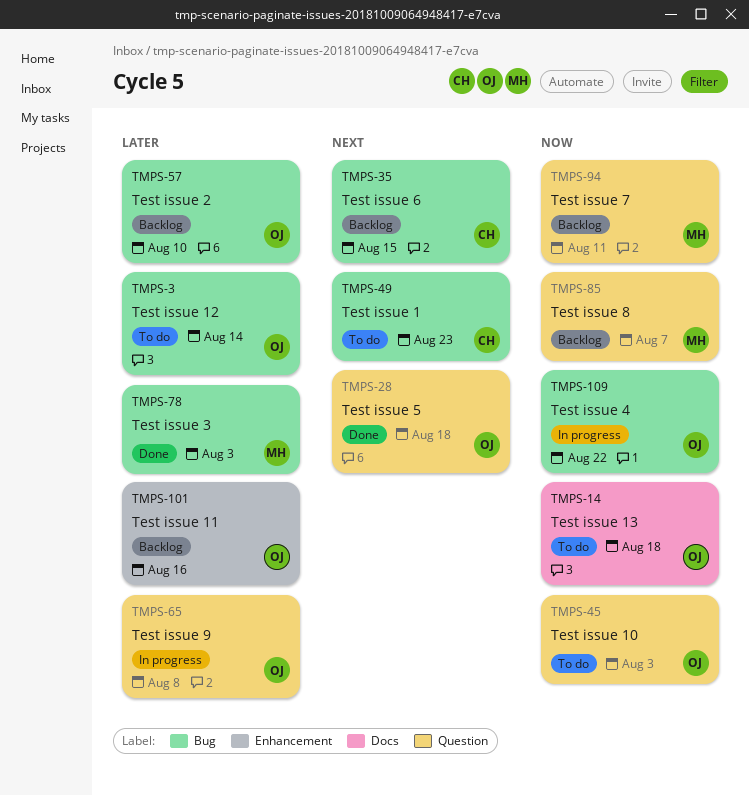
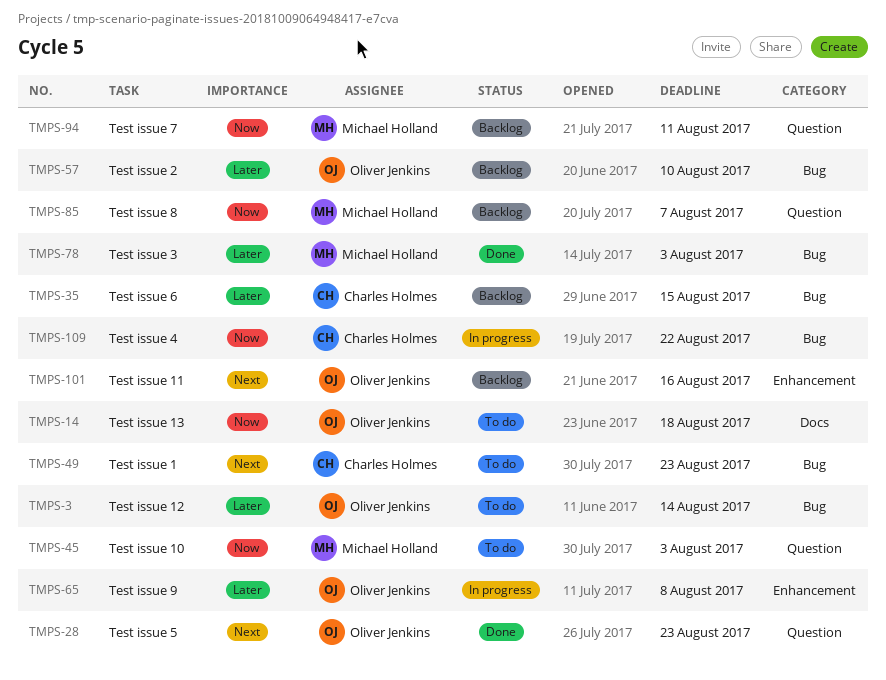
TMPS-28, due: Aug 18 -> Aug 23
TMPS-35, priority: Next -> Later
TMPS-45, owner: Oliver Jenkins -> Michael Holland
TMPS-65, label: Question -> Enhancement
TMPS-101, priority: Later -> Next
TMPS-109, owner: Oliver Jenkins -> Charles Holmes

